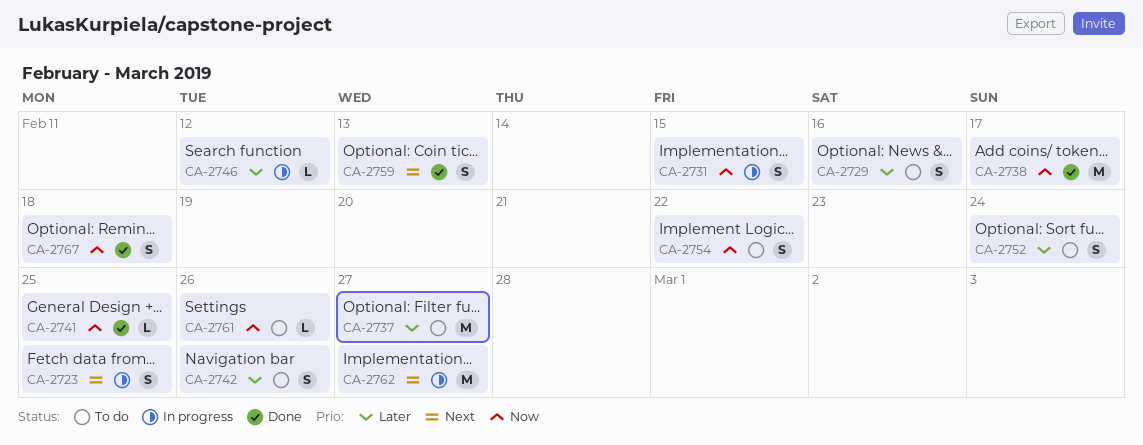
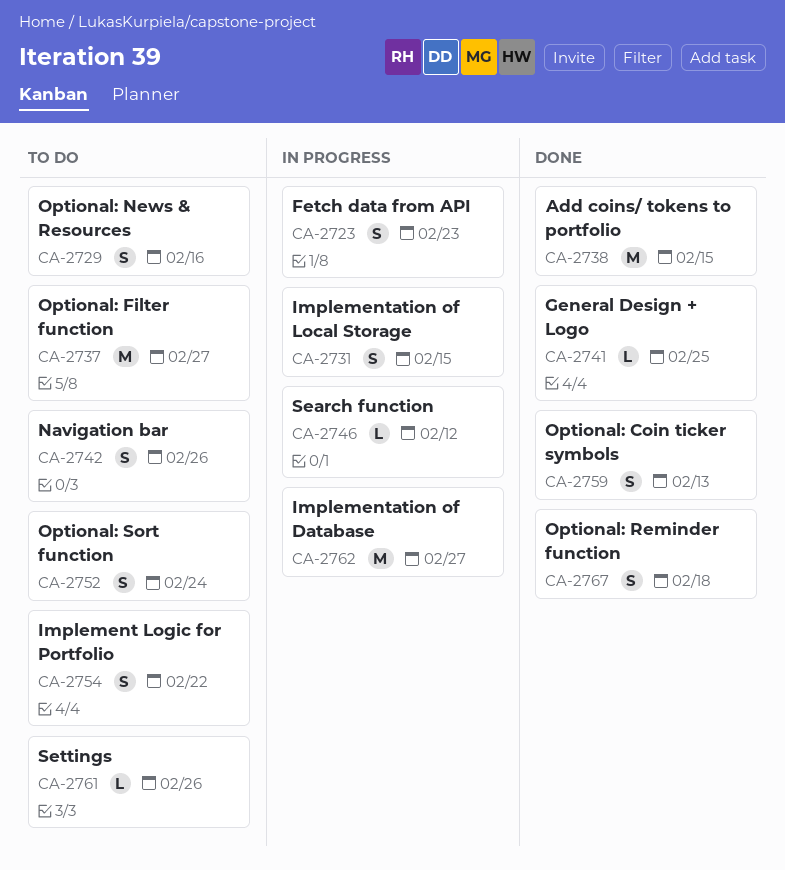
CA-2723, due: Feb 25 -> Feb 23
CA-2738, due: Feb 17 -> Feb 15

